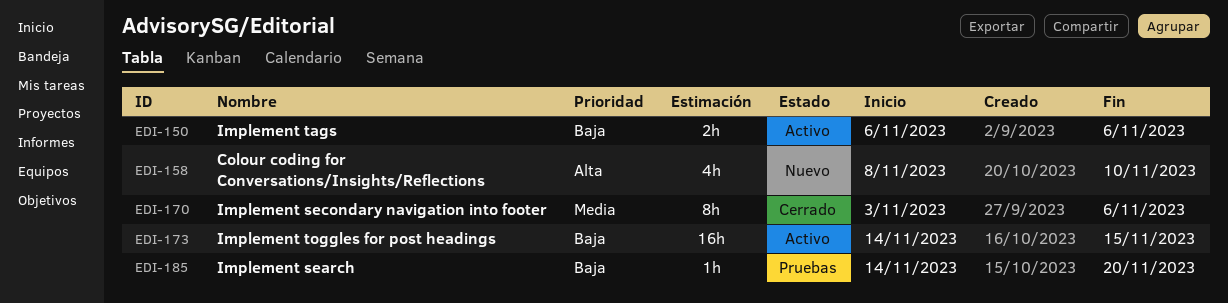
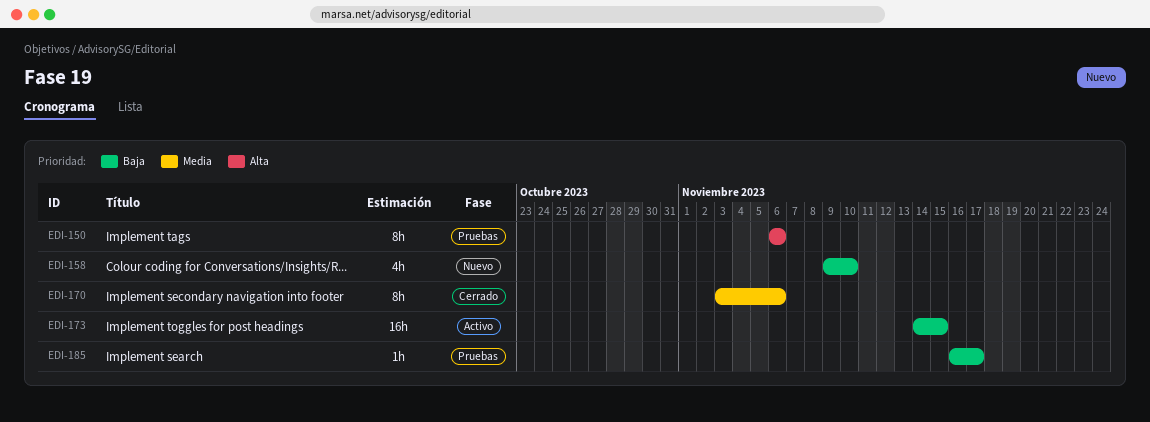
EDI-150, status: Activo -> Pruebas
EDI-150, priority: Baja -> Alta
EDI-150, estimate: 2h -> 8h
EDI-158, priority: Alta -> Baja
EDI-158, start: Nov 8 -> Nov 9
EDI-185, start: Nov 14 -> Nov 16
EDI-185, due: Nov 20 -> Nov 17

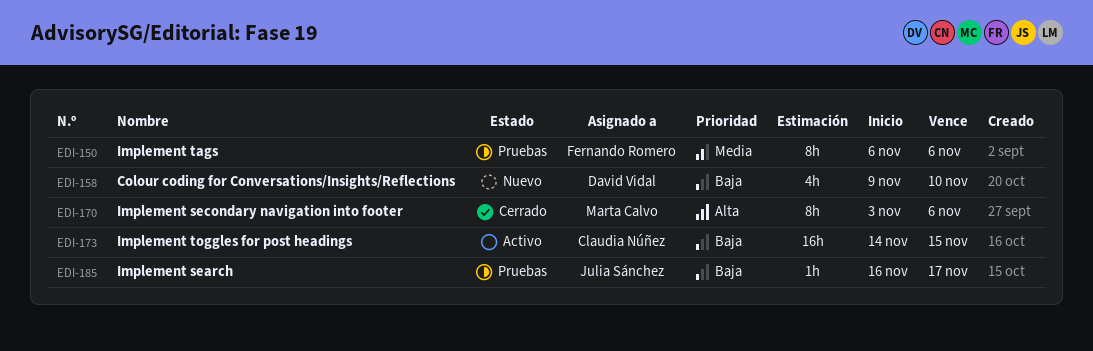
EDI-150, priority: Alta -> Media
EDI-170, priority: Media -> Alta

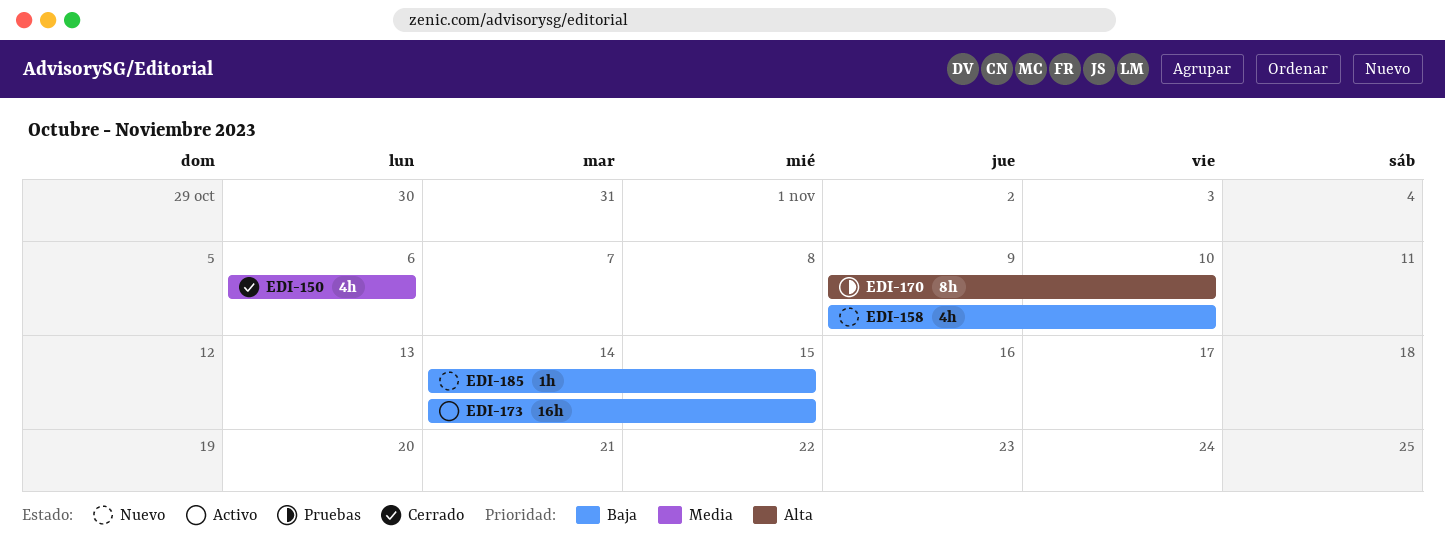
EDI-150, status: Pruebas -> Cerrado
EDI-150, estimate: 8h -> 4h
EDI-170, status: Cerrado -> Pruebas
EDI-170, start: Nov 3 -> Nov 9
EDI-170, due: Nov 6 -> Nov 10
EDI-185, status: Pruebas -> Nuevo
EDI-185, start: Nov 16 -> Nov 14
EDI-185, due: Nov 17 -> Nov 15

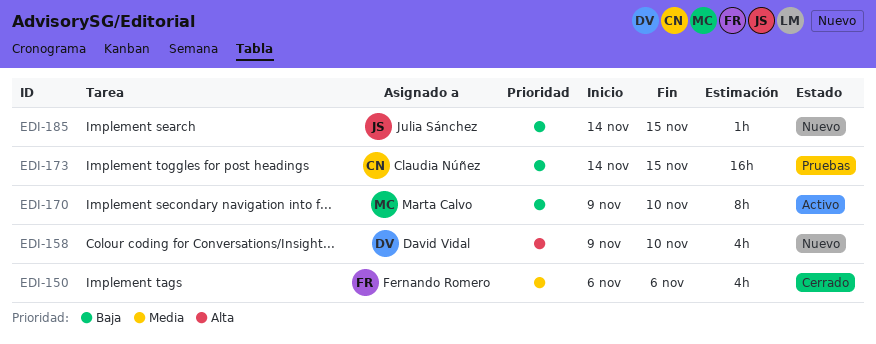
EDI-158, priority: Baja -> Alta
EDI-170, status: Pruebas -> Activo
EDI-170, priority: Alta -> Baja
EDI-173, status: Activo -> Pruebas

